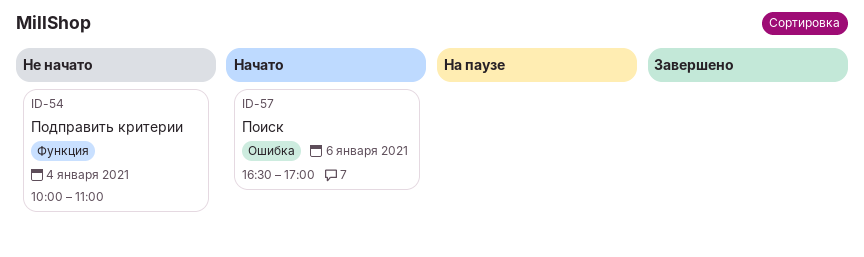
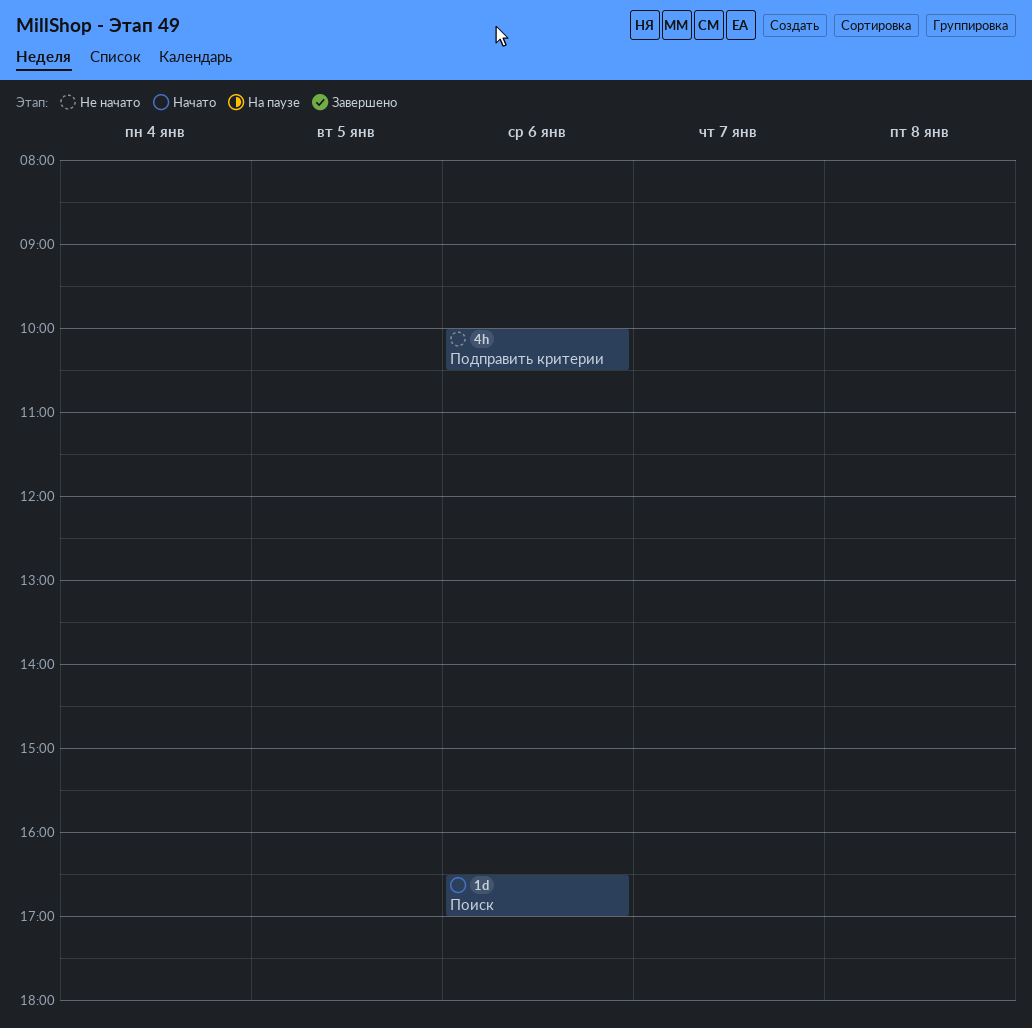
Подправить критерии, day: Jan 4 -> Jan 6
Подправить критерии, ends: 11:00 -> 10:30

